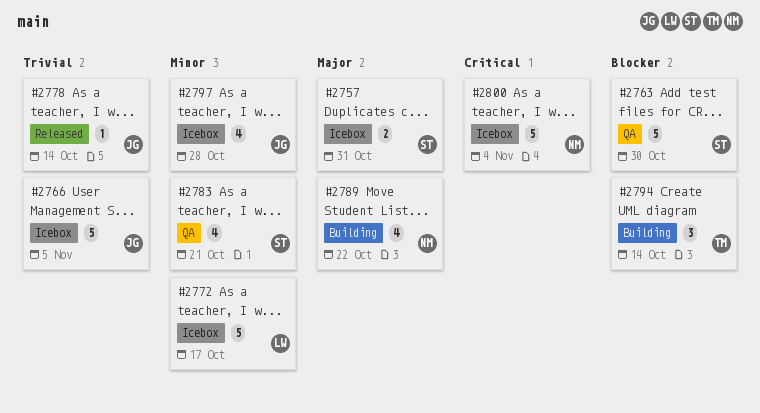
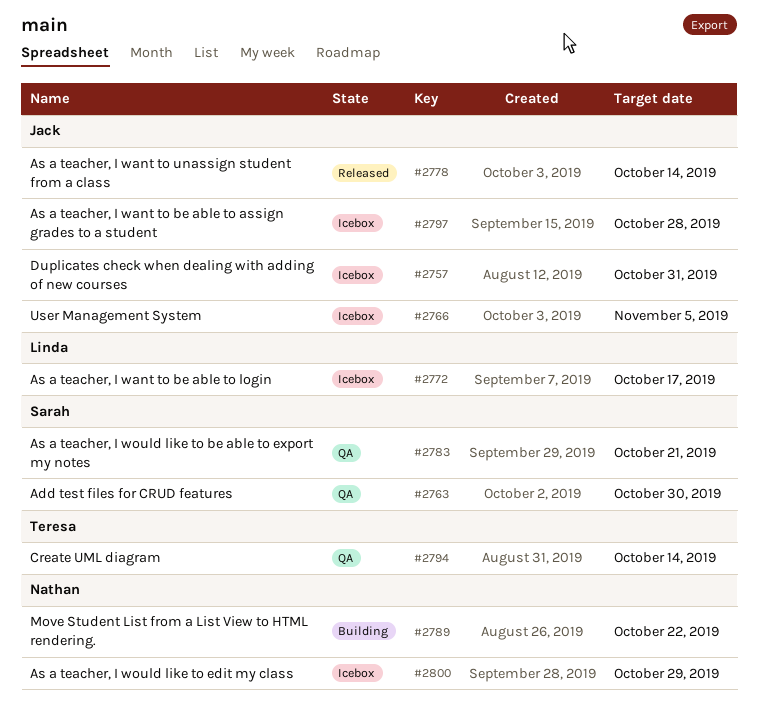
#2757, owner: Sarah -> Jack
#2794, status: Building -> QA
#2800, due: Nov 4 -> Oct 29

